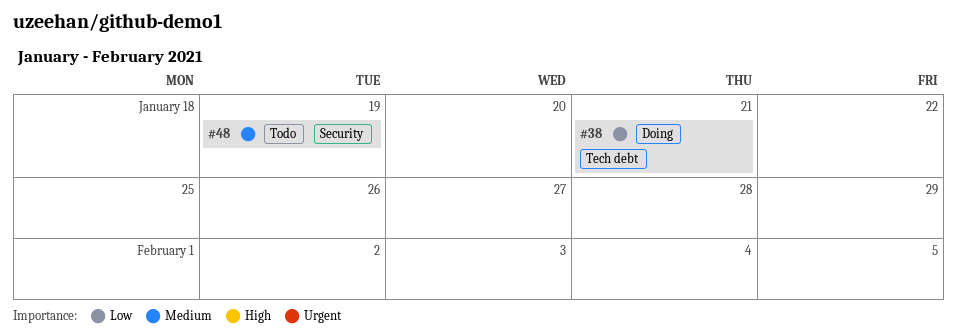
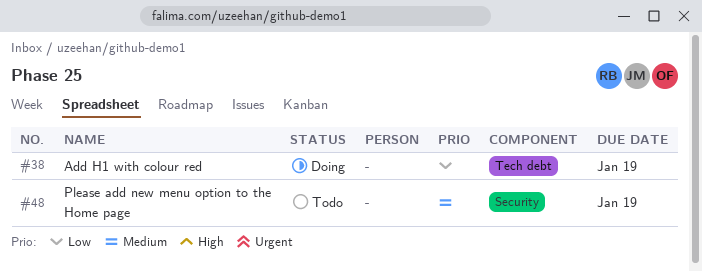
#38, due: Jan 21 -> Jan 19

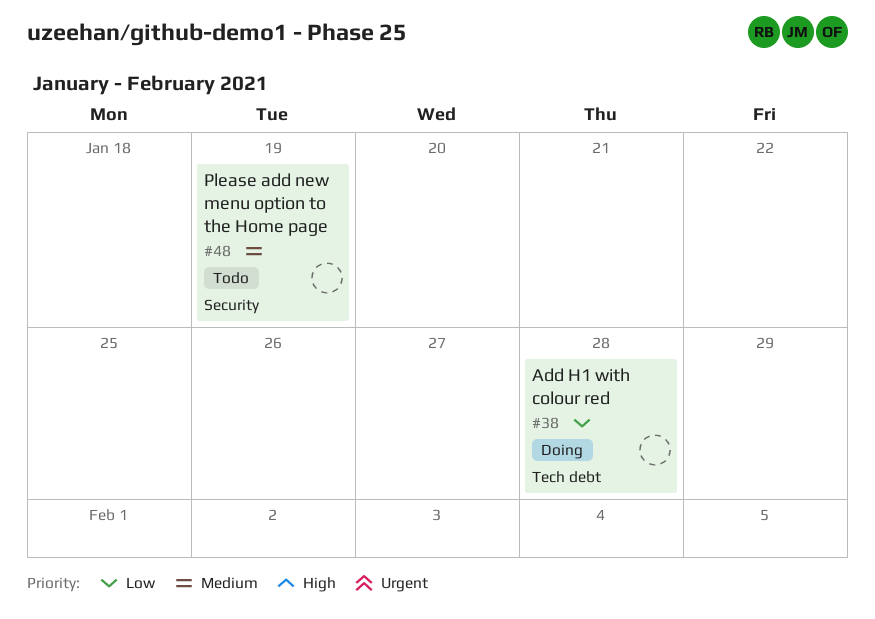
#38, due: Jan 19 -> Jan 28

